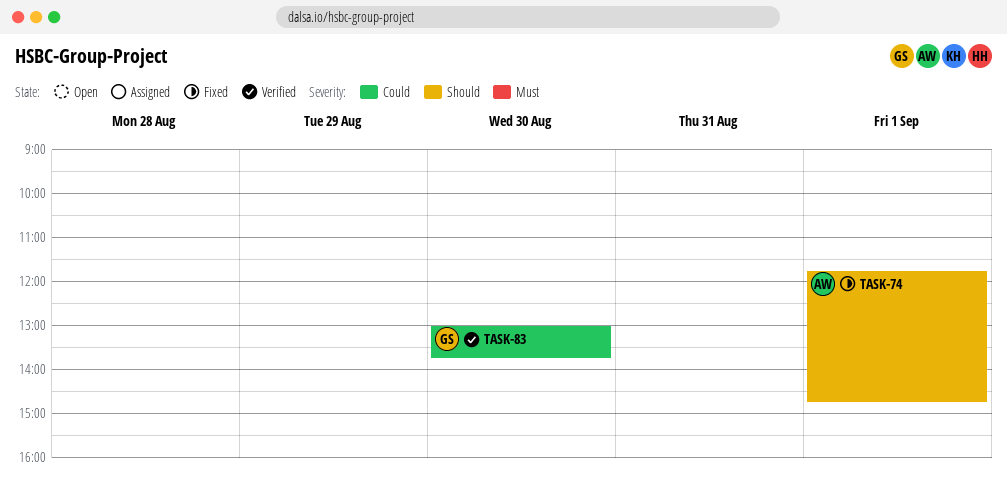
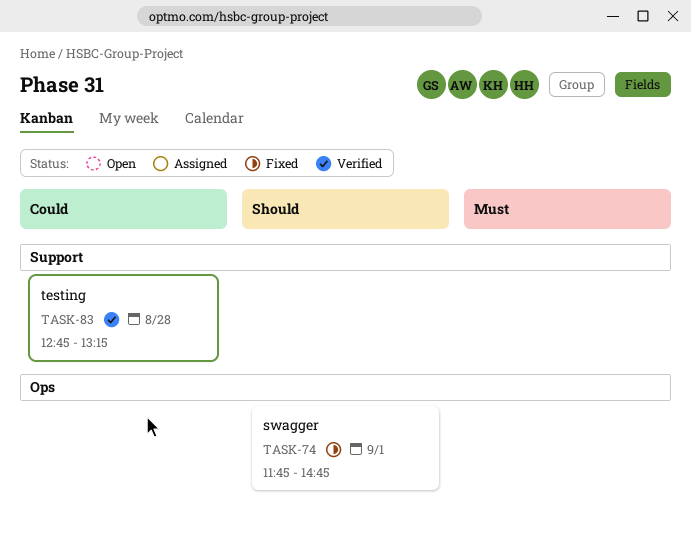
TASK-83, day: Aug 30 -> Aug 28
TASK-83, begins: 13:00 -> 12:45
TASK-83, ends: 13:45 -> 13:15

